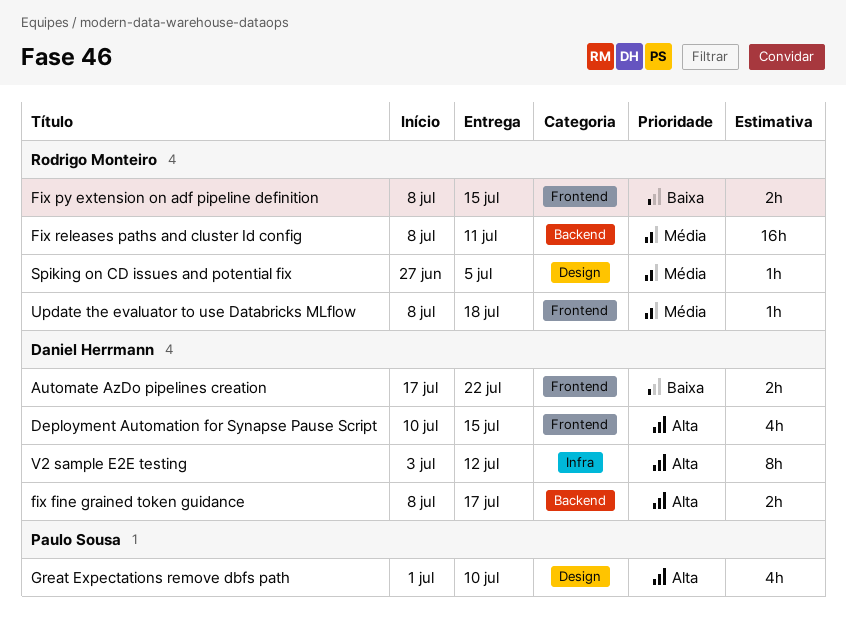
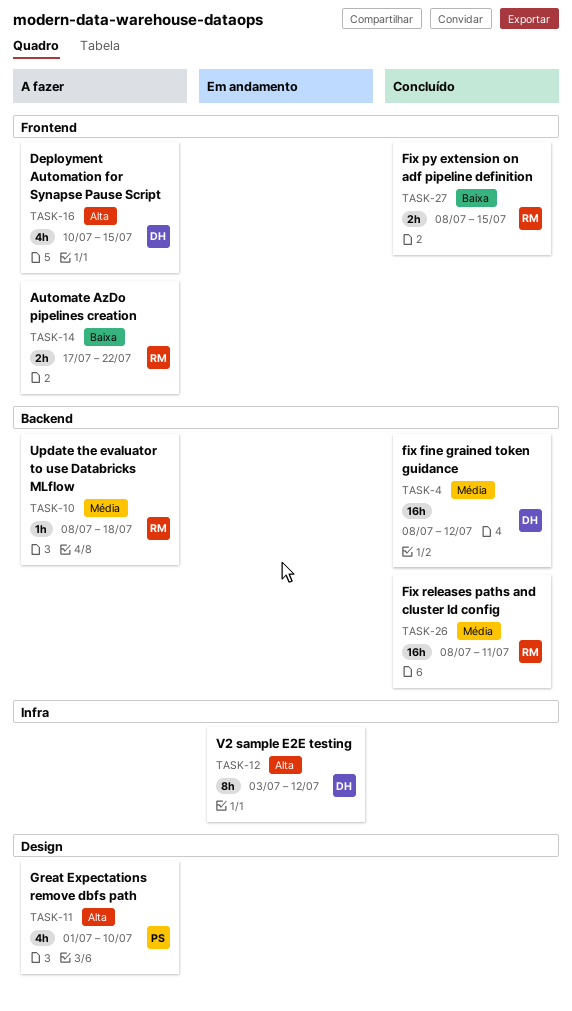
Automate AzDo pipelines creation, owner: Daniel Herrmann -> Rodrigo Monteiro
fix fine grained token guidance, priority: Alta -> Média
fix fine grained token guidance, estimate: 2h -> 16h
fix fine grained token guidance, due: Jul 17 -> Jul 12
Spiking on CD issues and potential fix: present -> none
Update the evaluator to use Databricks MLflow, label: Frontend -> Backend

